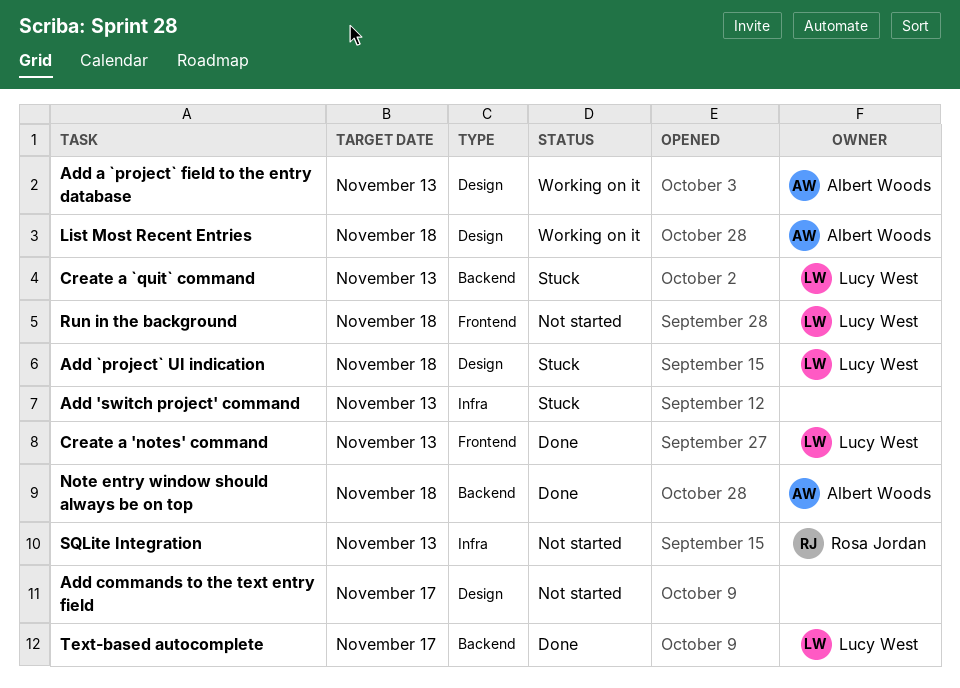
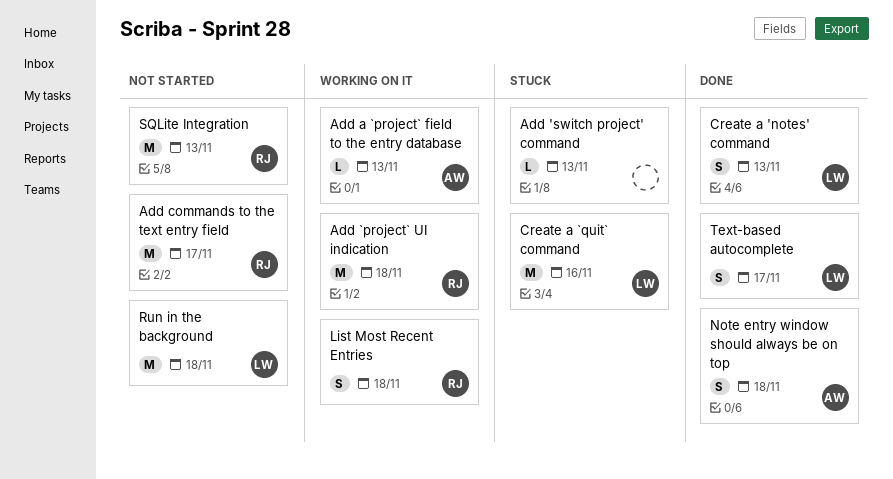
Add `project` UI indication, status: Stuck -> Working on it
Add `project` UI indication, owner: Lucy West -> Rosa Jordan
Add commands to the text entry field, owner: none -> Rosa Jordan
Create a `quit` command, due: Nov 13 -> Nov 16
List Most Recent Entries, owner: Albert Woods -> Rosa Jordan

